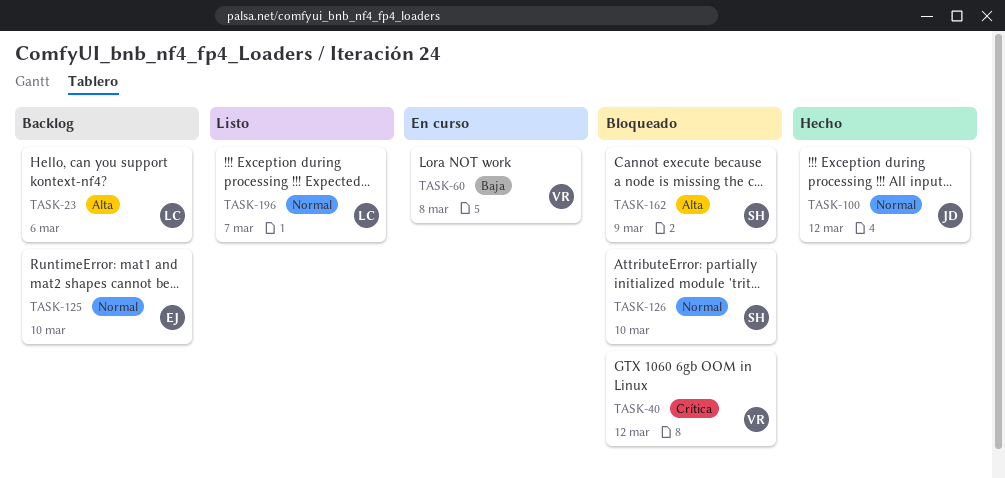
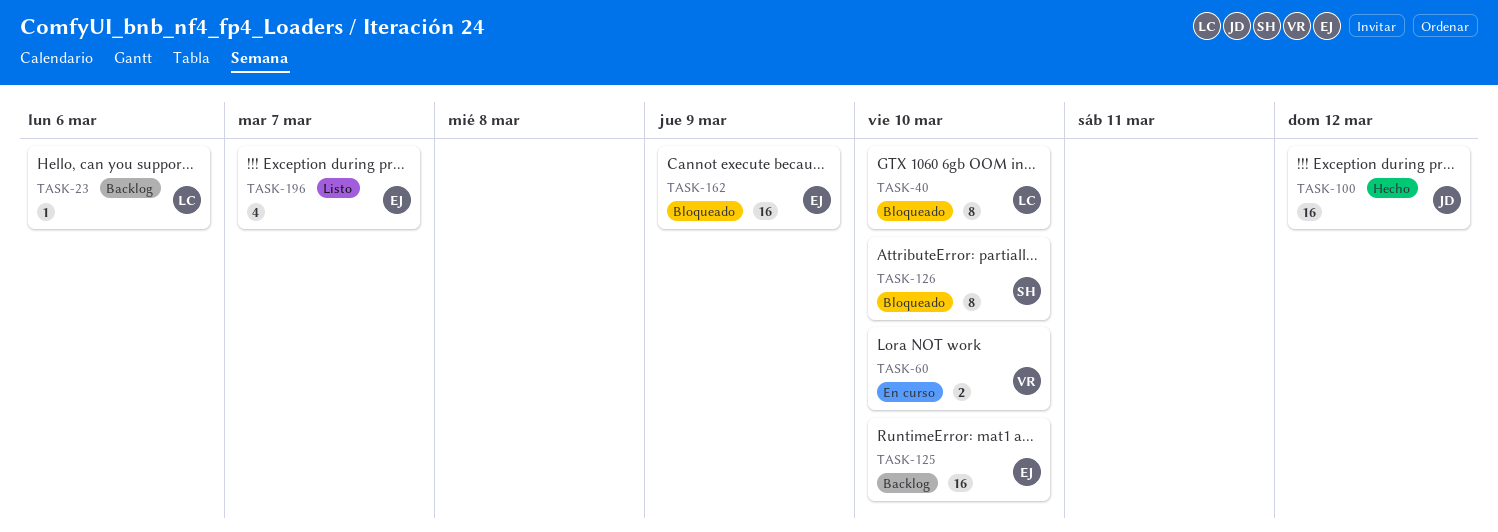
TASK-40, owner: VR -> LC
TASK-40, due: Mar 12 -> Mar 10
TASK-60, due: Mar 8 -> Mar 10
TASK-162, owner: SH -> EJ
TASK-196, owner: LC -> EJ

